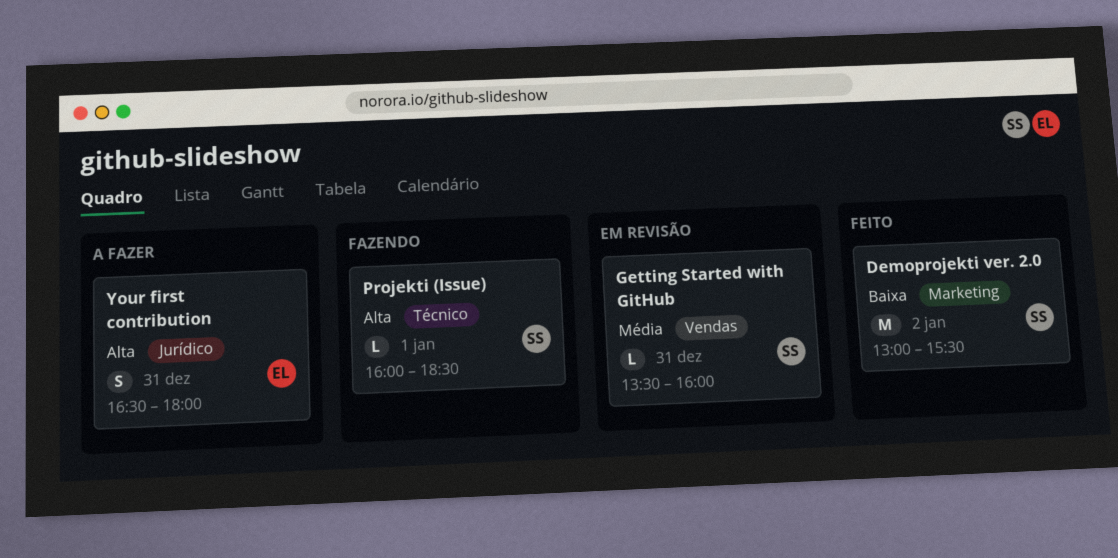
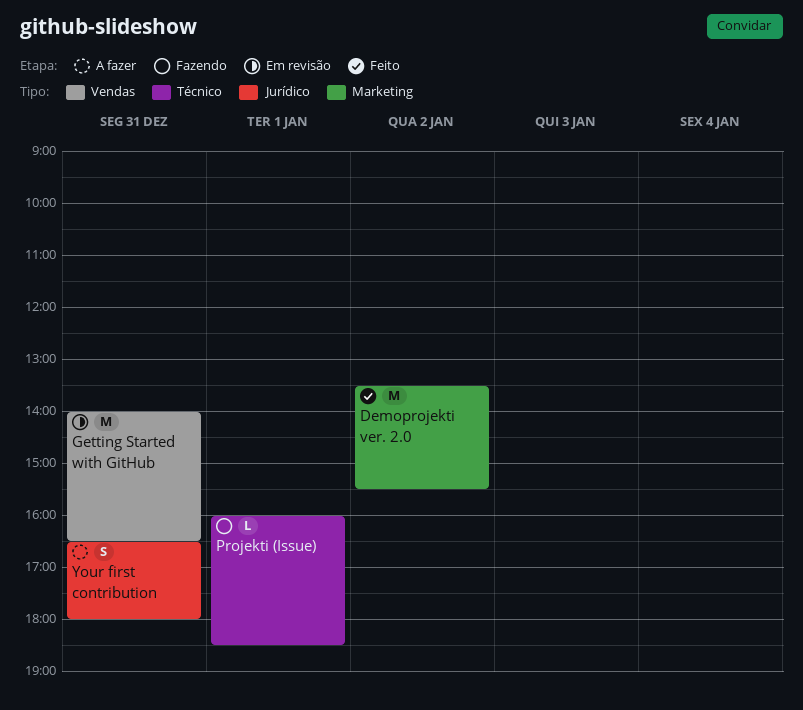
Demoprojekti ver. 2.0, begins: 13:00 -> 13:30
Getting Started with GitHub, estimate: L -> M
Getting Started with GitHub, begins: 13:30 -> 14:00
Getting Started with GitHub, ends: 16:00 -> 16:30

